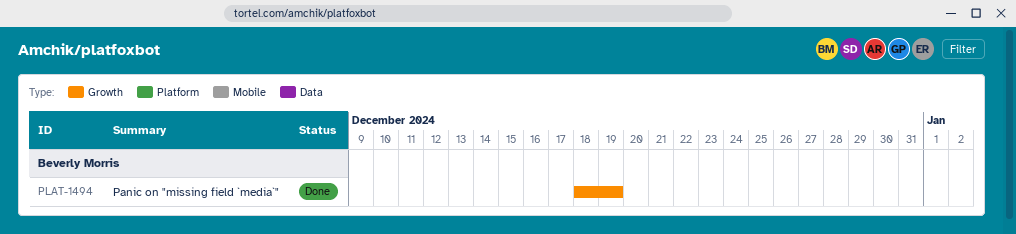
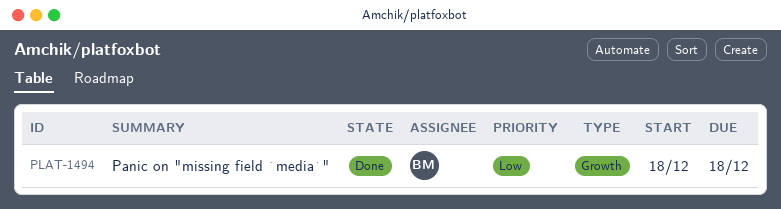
PLAT-1494, due: Dec 19 -> Dec 18

